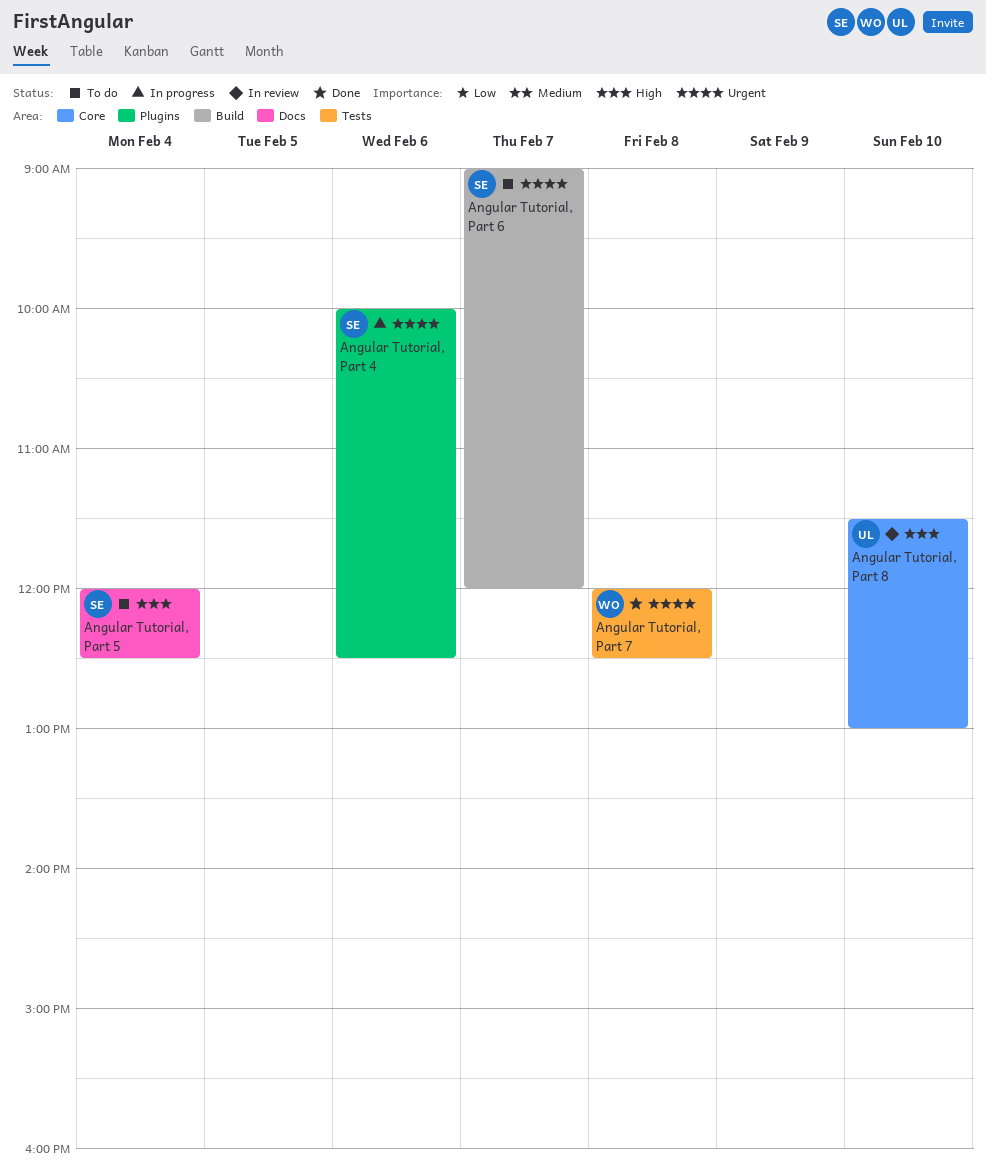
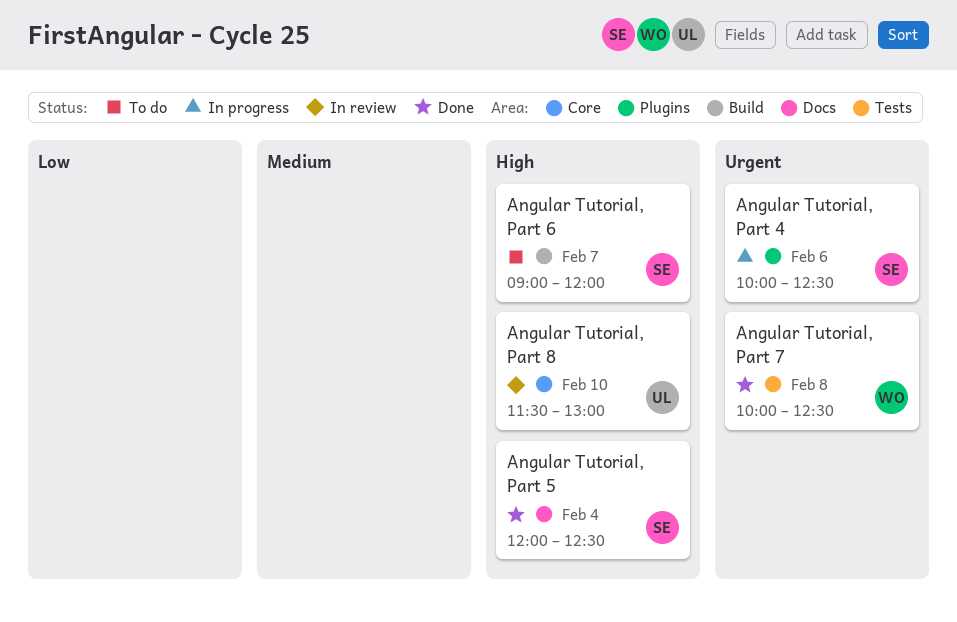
Angular Tutorial, Part 5, status: To do -> Done
Angular Tutorial, Part 6, priority: Urgent -> High
Angular Tutorial, Part 7, begins: 12:00 -> 10:00

